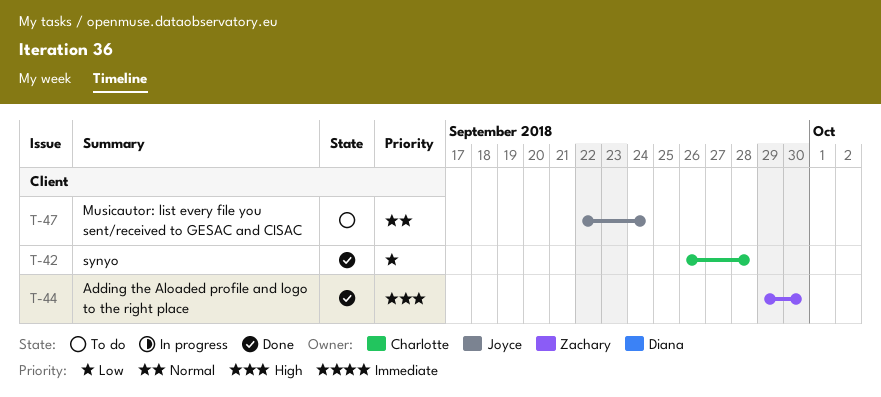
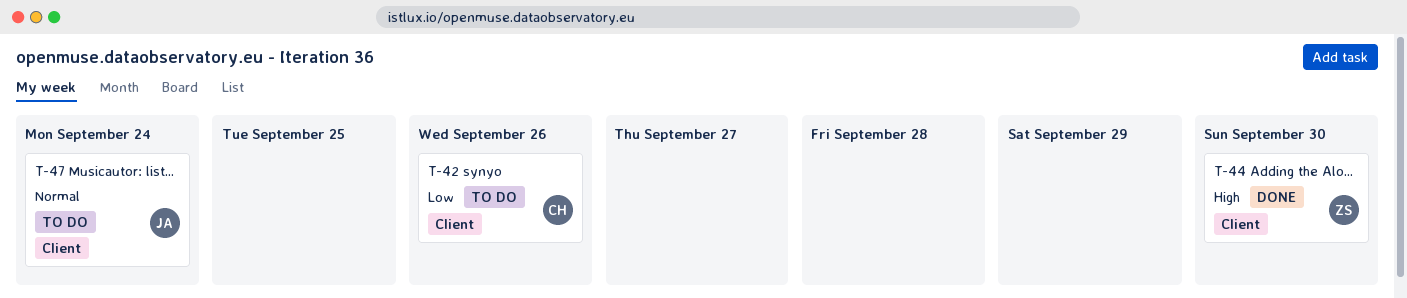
T-42, status: Done -> To do
T-42, due: Sep 28 -> Sep 26

